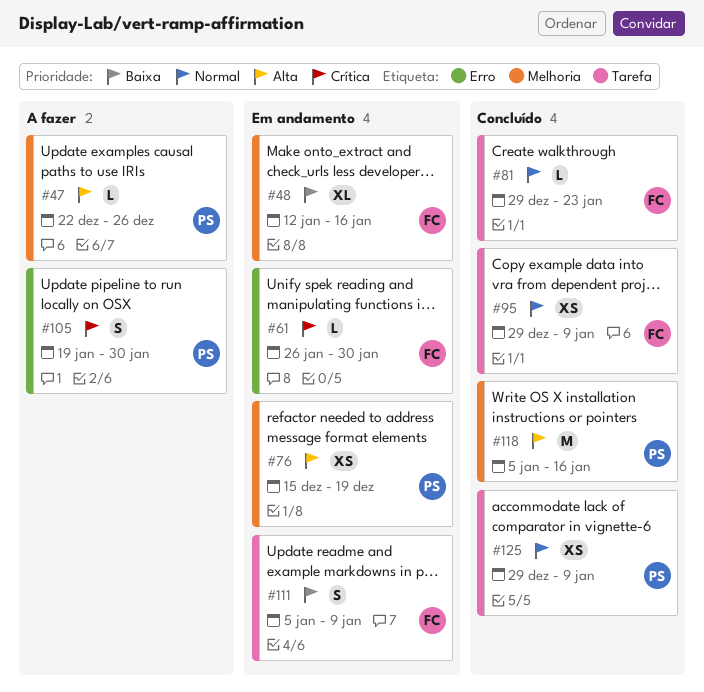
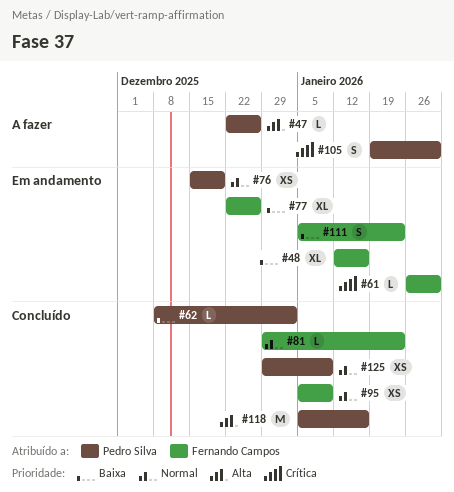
#62: none -> present
#76, priority: Alta -> Normal
#77: none -> present
#95, start: Dec 29 -> Jan 5
#111, due: Jan 9 -> Jan 23

